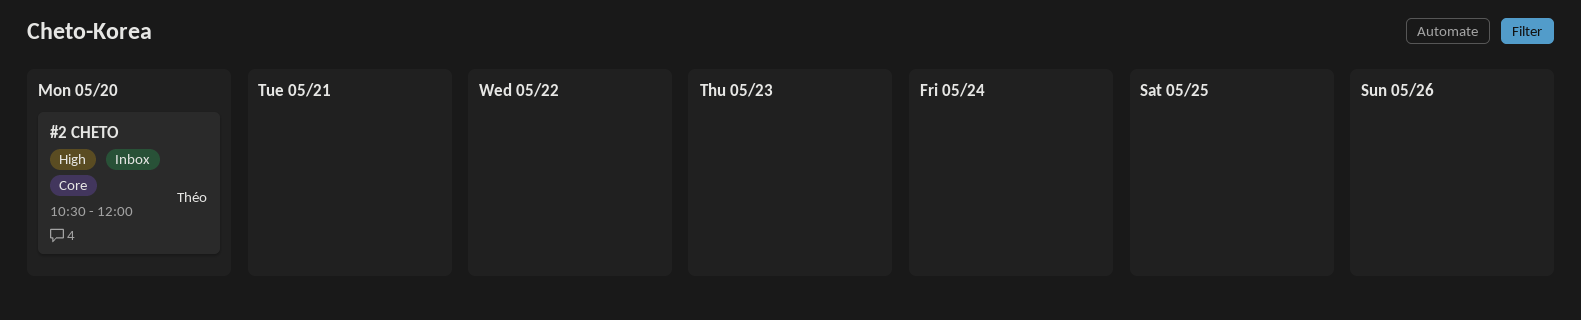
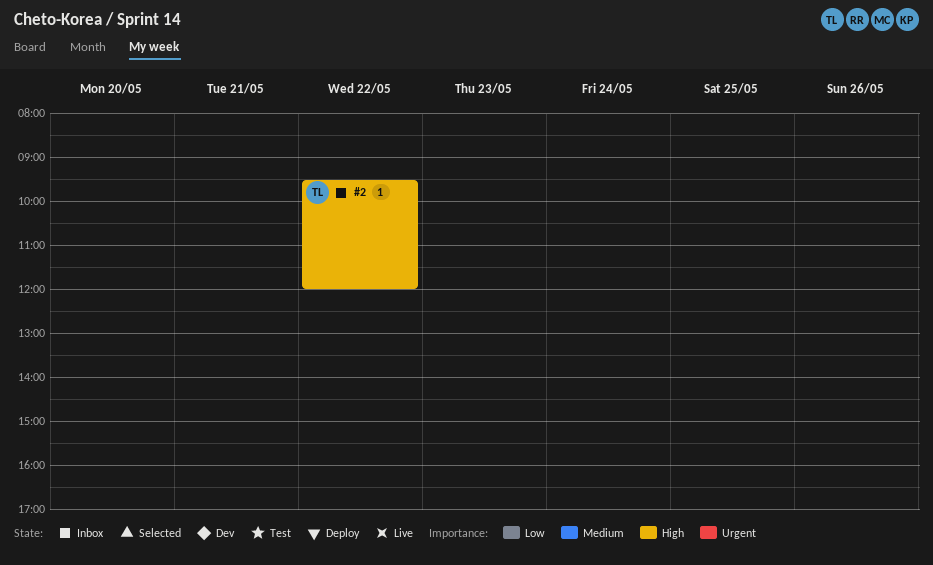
#2, day: May 20 -> May 22
#2, begins: 10:30 -> 09:30

